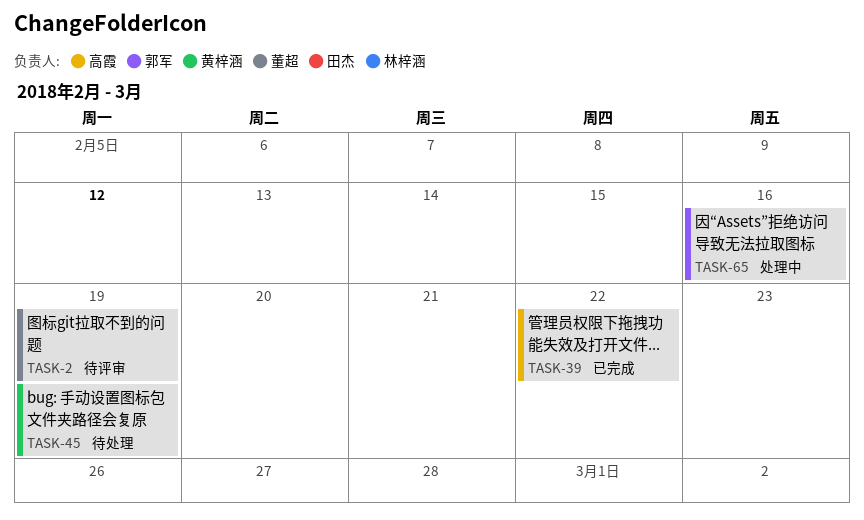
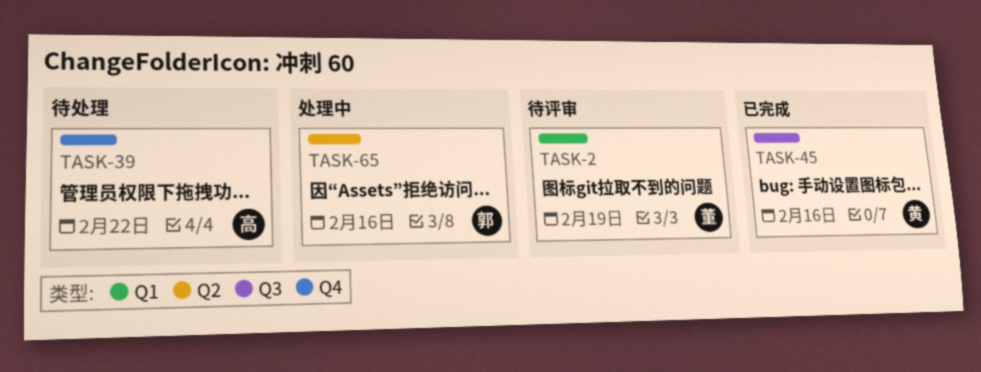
TASK-39, status: 已完成 -> 待处理
TASK-45, status: 待处理 -> 已完成
TASK-45, due: Feb 19 -> Feb 16

